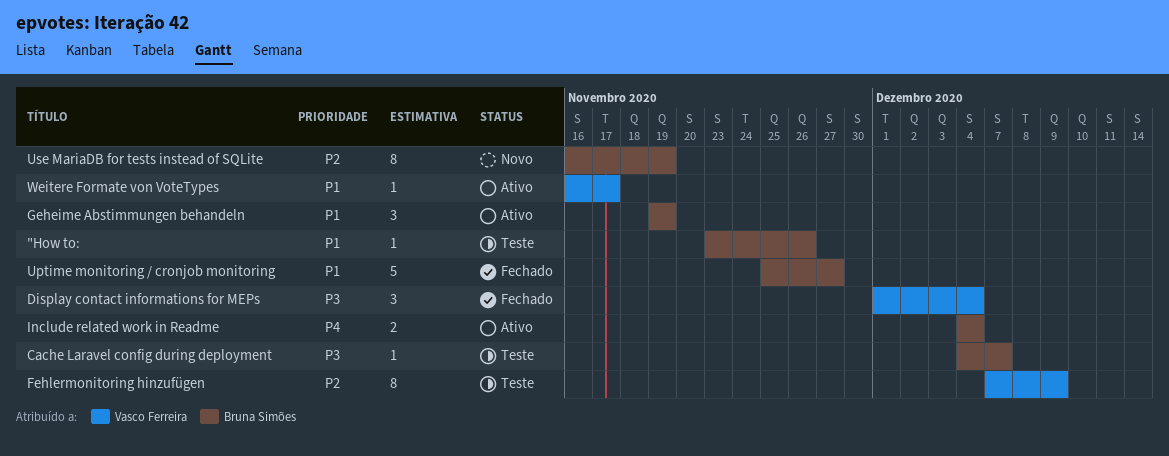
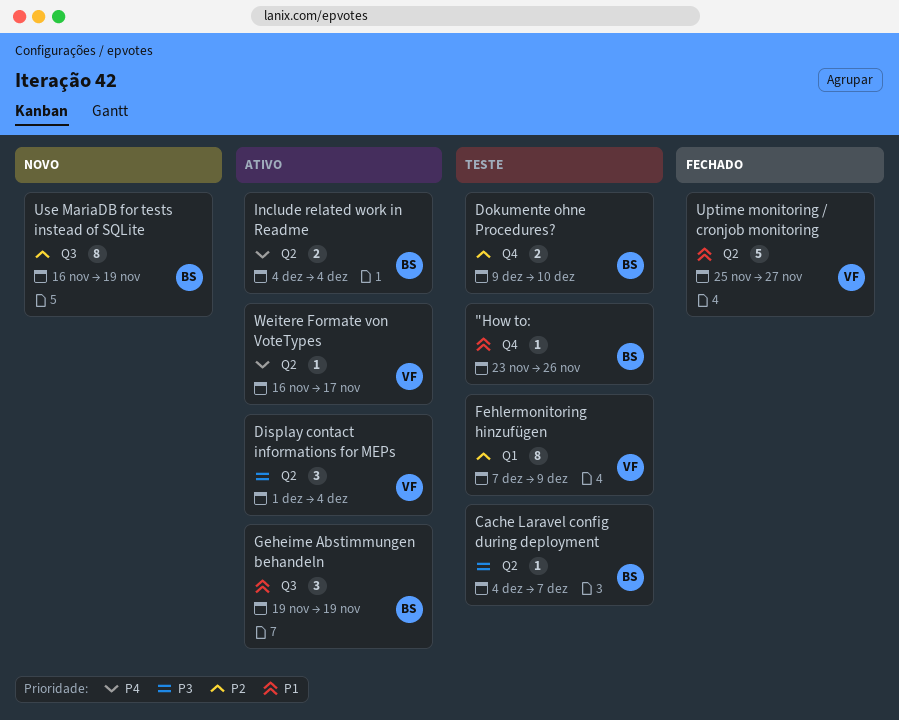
Display contact informations for MEPs, status: Fechado -> Ativo
Dokumente ohne Procedures?: none -> present
Uptime monitoring / cronjob monitoring, owner: Bruna Simões -> Vasco Ferreira
Weitere Formate von VoteTypes, priority: P1 -> P4

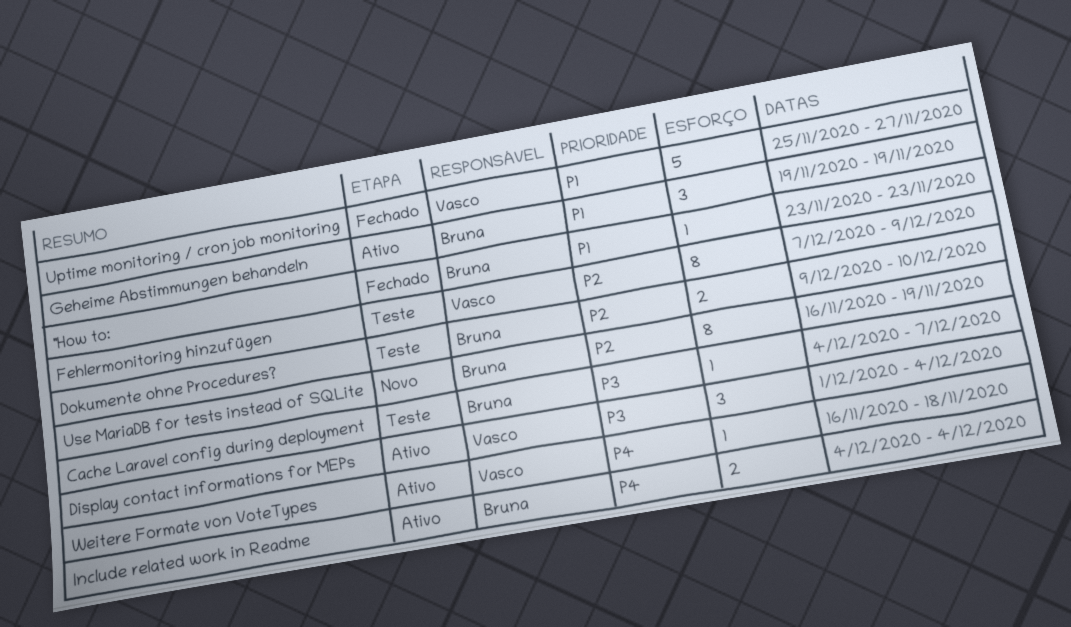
"How to:, status: Teste -> Fechado
"How to:, due: Nov 26 -> Nov 23
Weitere Formate von VoteTypes, due: Nov 17 -> Nov 18

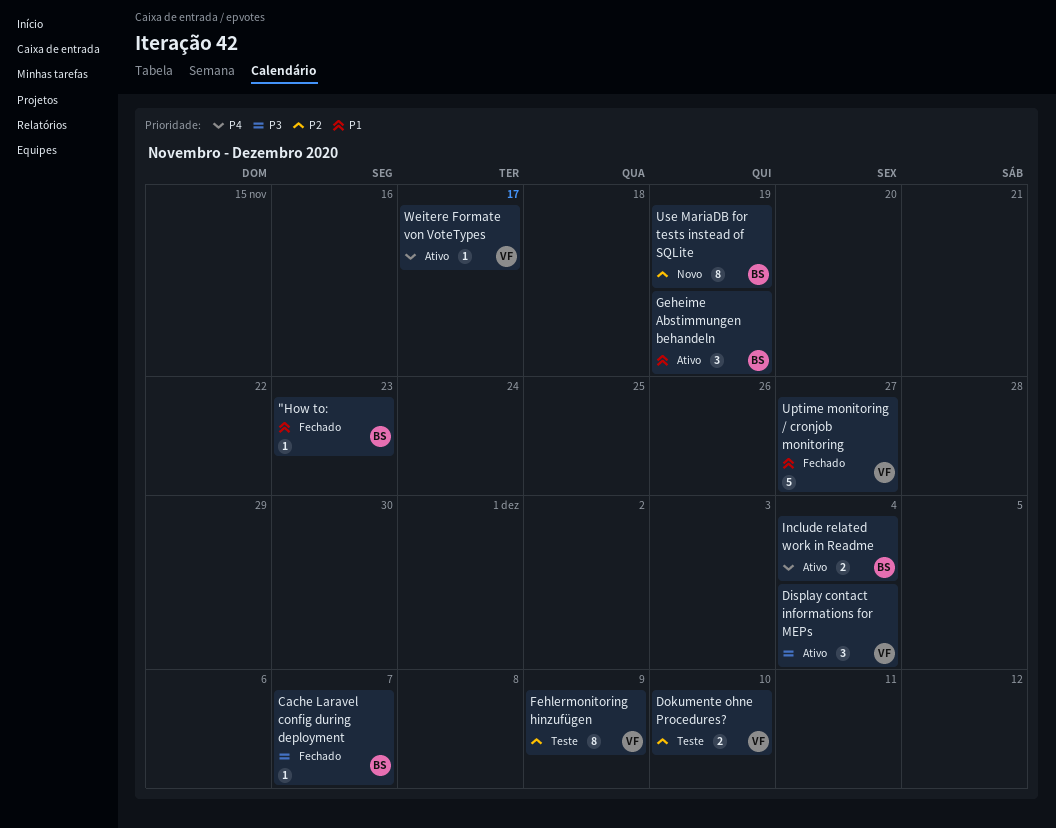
Cache Laravel config during deployment, status: Teste -> Fechado
Dokumente ohne Procedures?, owner: Bruna -> Vasco
Weitere Formate von VoteTypes, due: Nov 18 -> Nov 17

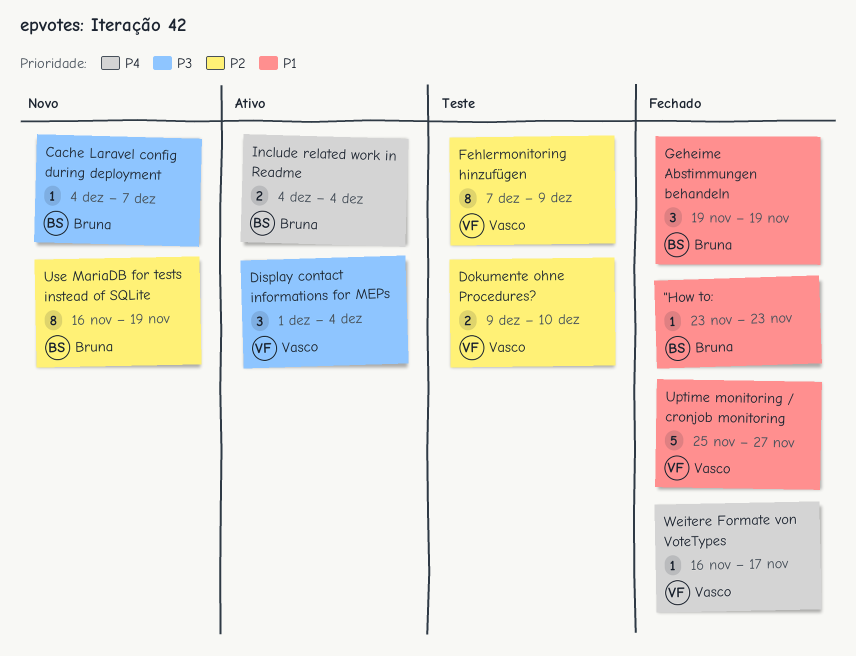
Cache Laravel config during deployment, status: Fechado -> Novo
Geheime Abstimmungen behandeln, status: Ativo -> Fechado
Weitere Formate von VoteTypes, status: Ativo -> Fechado

